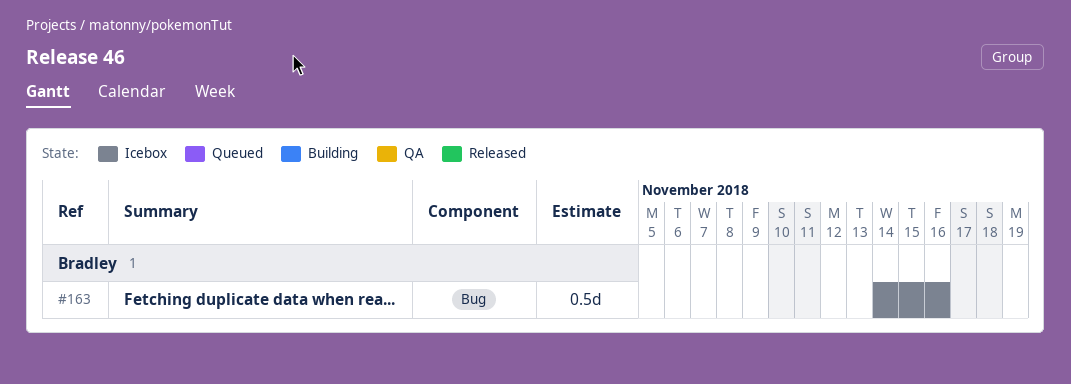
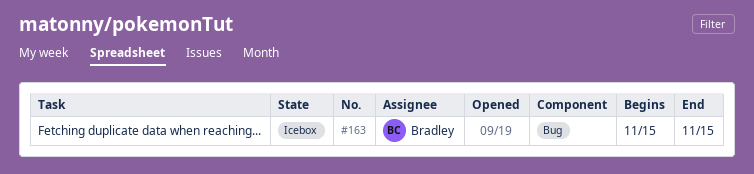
#163, start: Nov 14 -> Nov 15
#163, due: Nov 16 -> Nov 15

